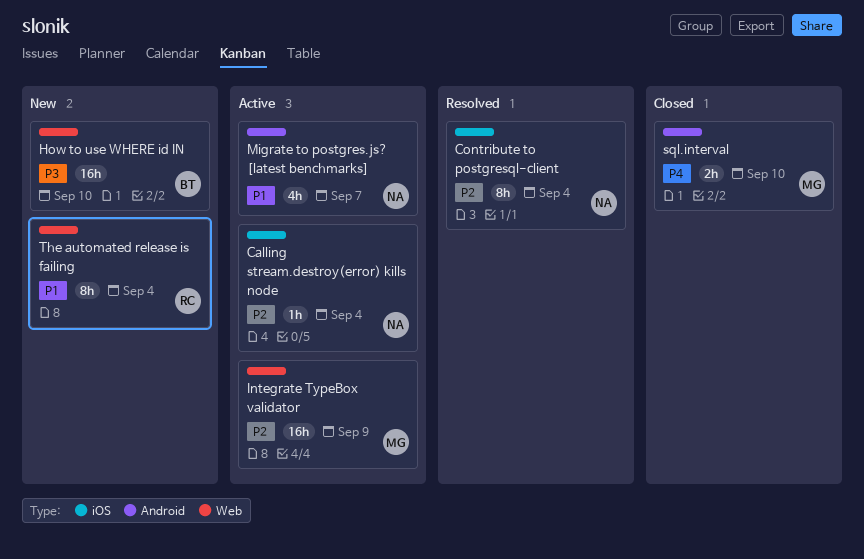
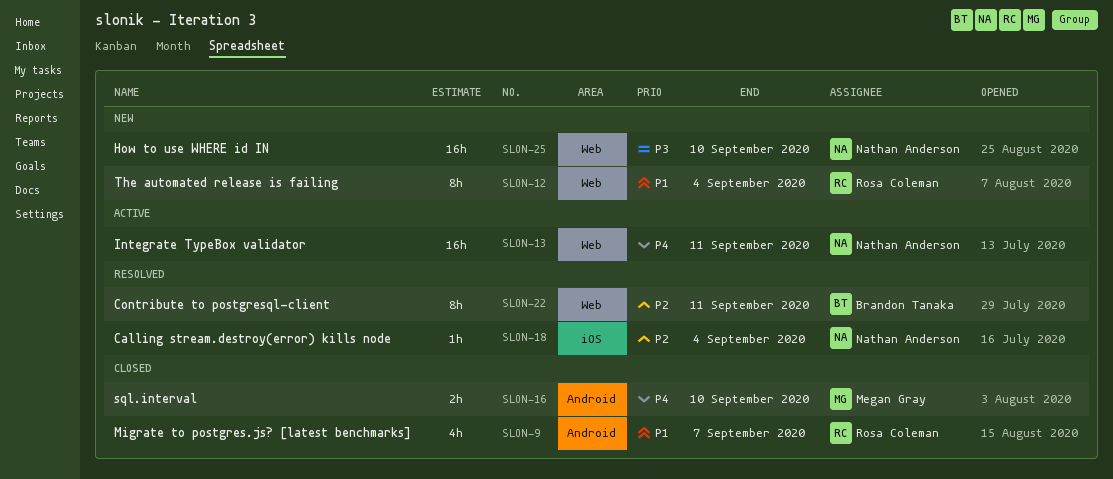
Calling stream.destroy(error) kills node, status: Active -> Resolved
Contribute to postgresql-client, owner: Nathan Anderson -> Brandon Tanaka
Contribute to postgresql-client, label: iOS -> Web
Contribute to postgresql-client, due: Sep 4 -> Sep 11
How to use WHERE id IN, owner: Brandon Tanaka -> Nathan Anderson
Integrate TypeBox validator, owner: Megan Gray -> Nathan Anderson
Integrate TypeBox validator, priority: P2 -> P4
Integrate TypeBox validator, due: Sep 9 -> Sep 11
Migrate to postgres.js? [latest benchmarks], status: Active -> Closed
Migrate to postgres.js? [latest benchmarks], owner: Nathan Anderson -> Rosa Coleman

